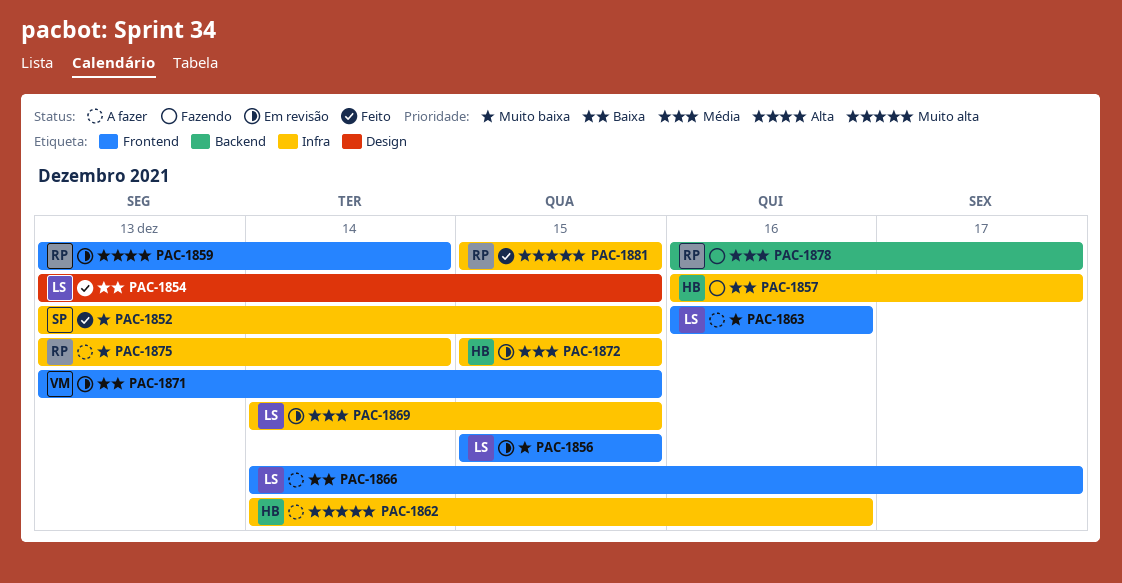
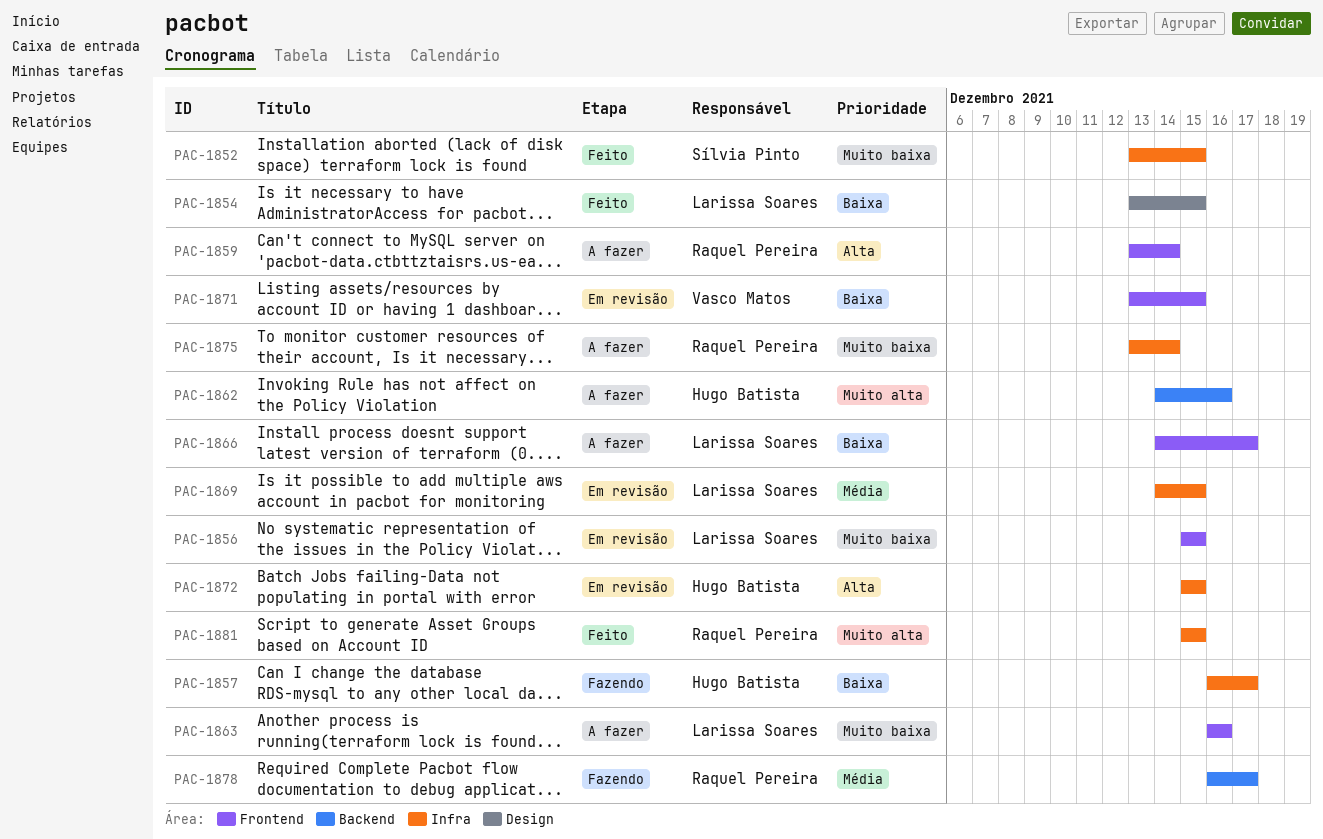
PAC-1859, status: Em revisão -> A fazer
PAC-1862, label: Infra -> Backend
PAC-1872, priority: Média -> Alta

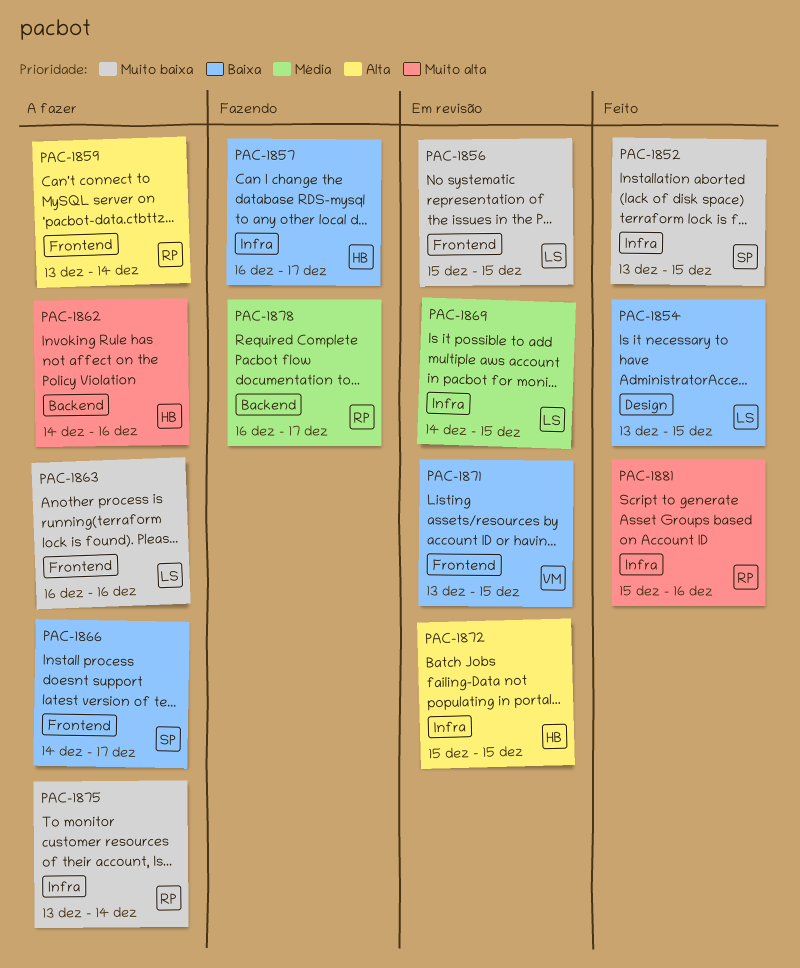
PAC-1866, owner: Larissa Soares -> Sílvia Pinto
PAC-1881, due: Dec 15 -> Dec 16

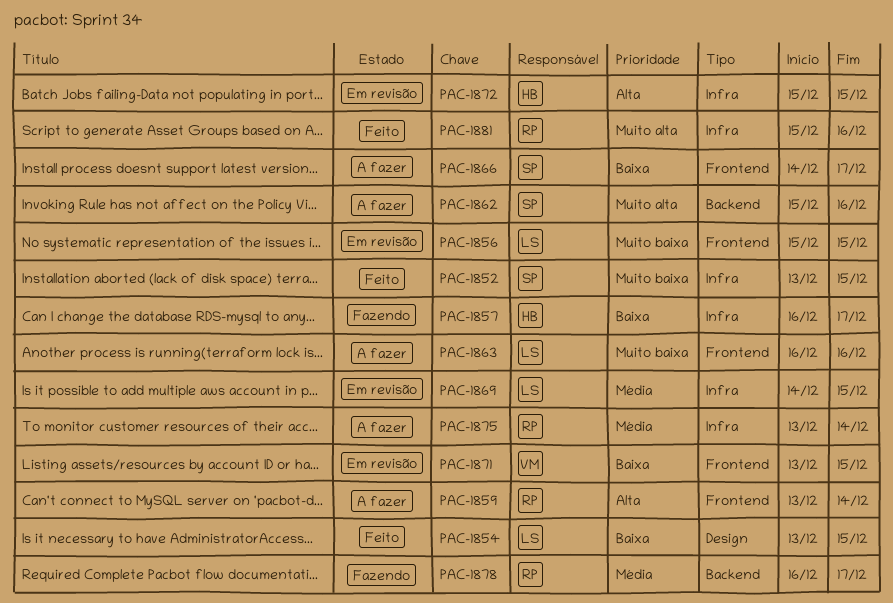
PAC-1862, owner: HB -> SP
PAC-1862, start: Dec 14 -> Dec 15
PAC-1875, priority: Muito baixa -> Média

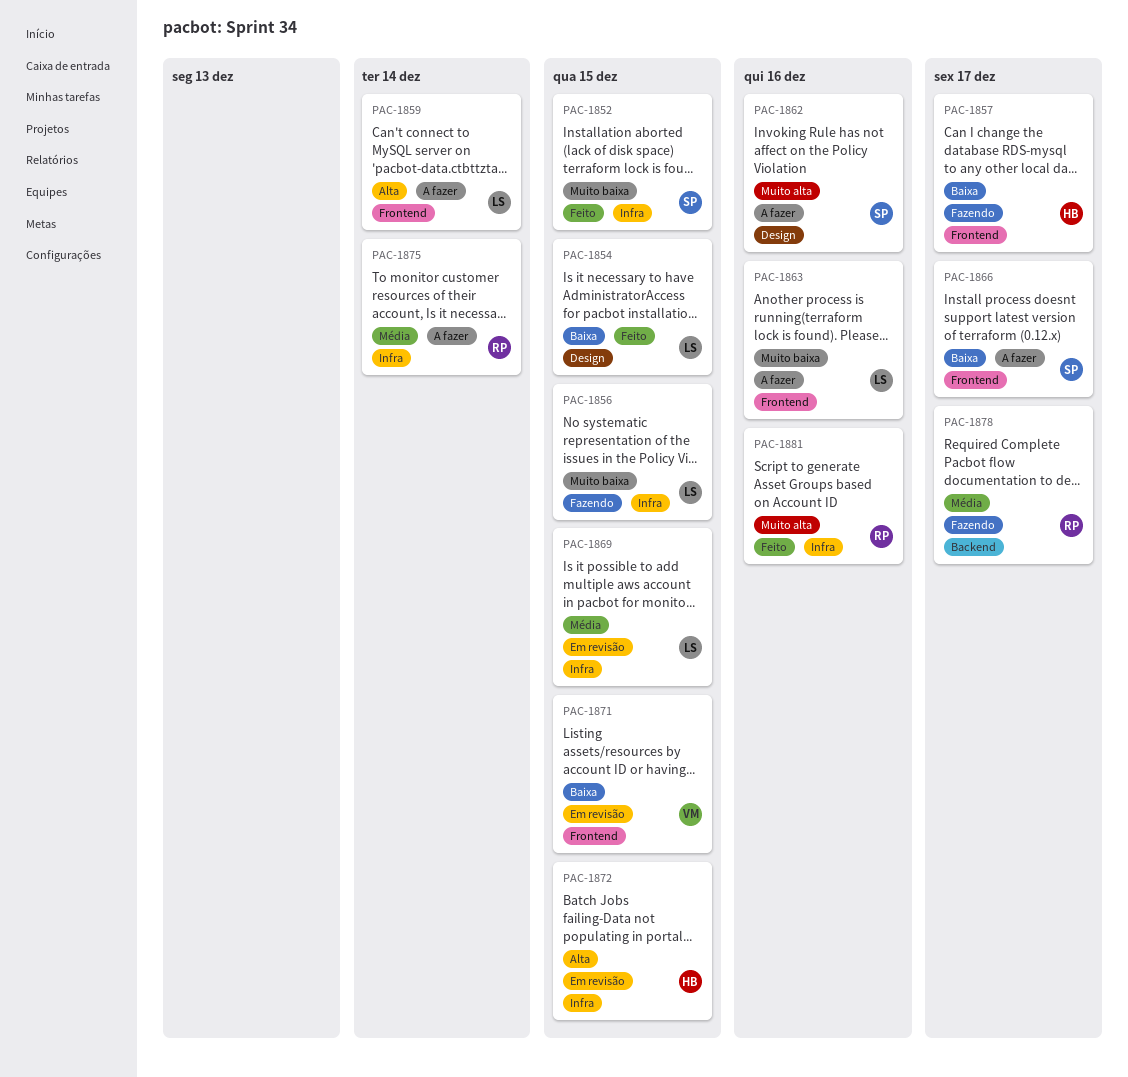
PAC-1856, status: Em revisão -> Fazendo
PAC-1856, label: Frontend -> Infra
PAC-1857, label: Infra -> Frontend
PAC-1859, owner: RP -> LS
PAC-1862, label: Backend -> Design

